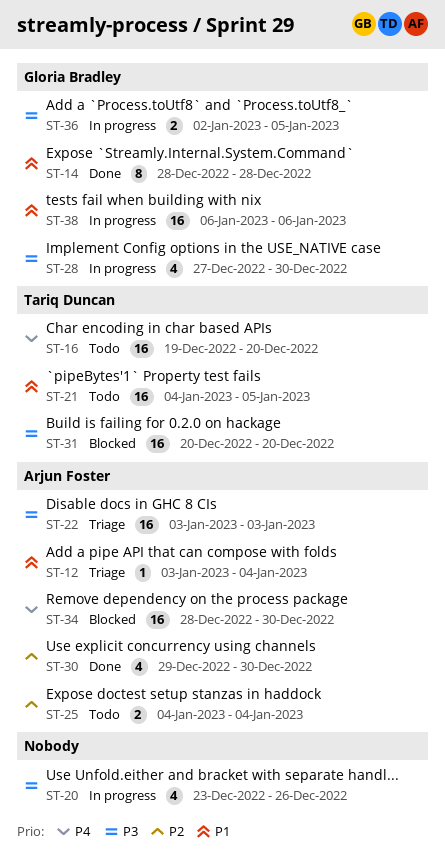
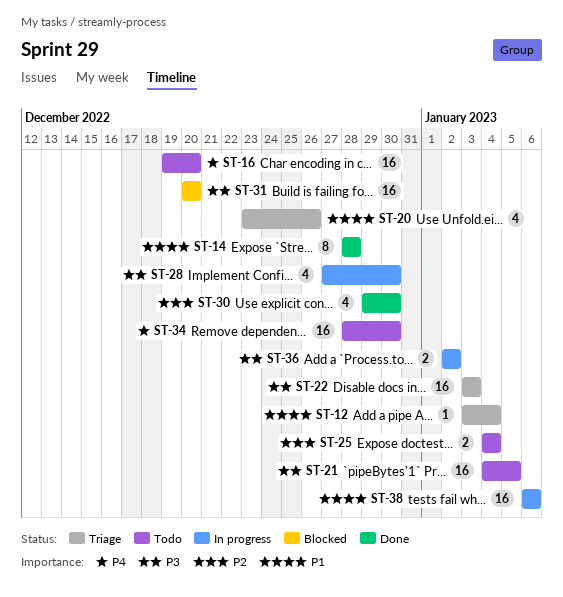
ST-20, status: In progress -> Triage
ST-20, priority: P3 -> P1
ST-21, priority: P1 -> P3
ST-34, status: Blocked -> Todo
ST-36, due: Jan 5 -> Jan 2

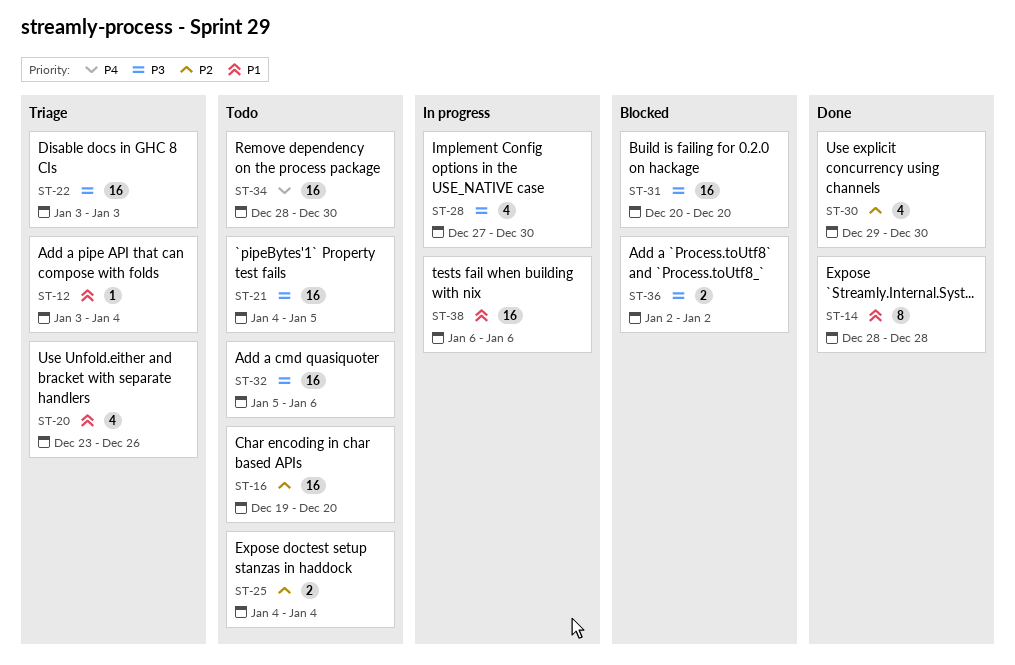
ST-16, priority: P4 -> P2
ST-32: none -> present
ST-36, status: In progress -> Blocked

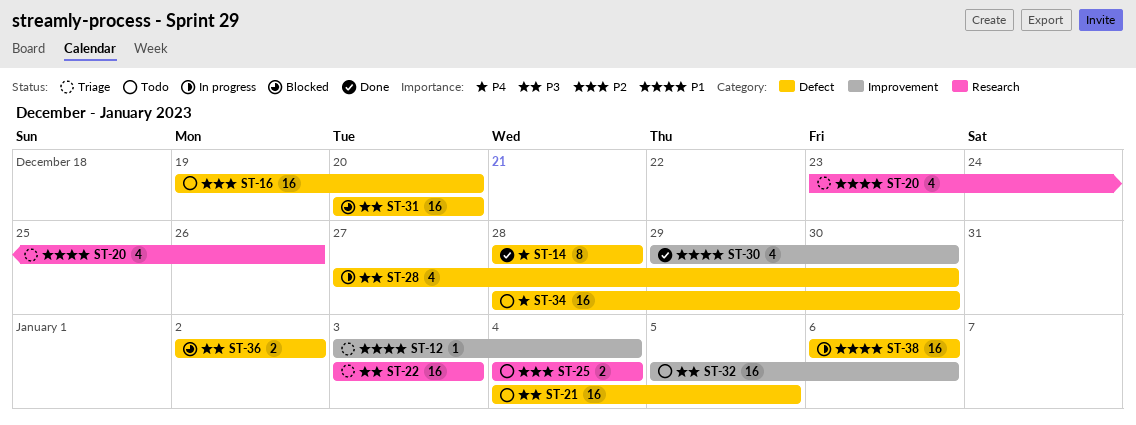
ST-14, priority: P1 -> P4
ST-30, priority: P2 -> P1

